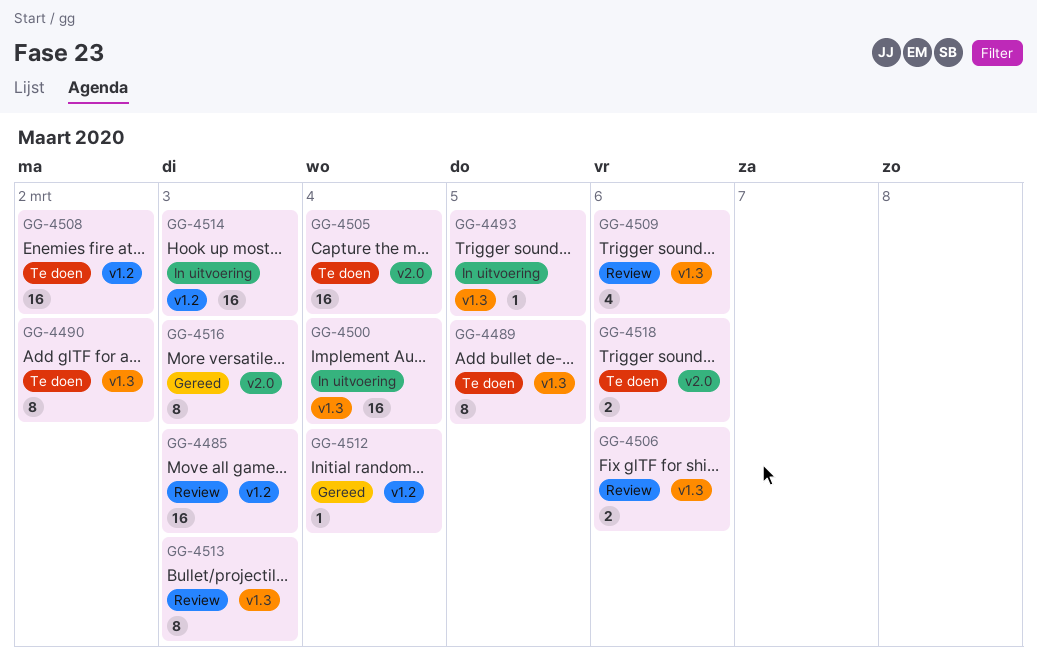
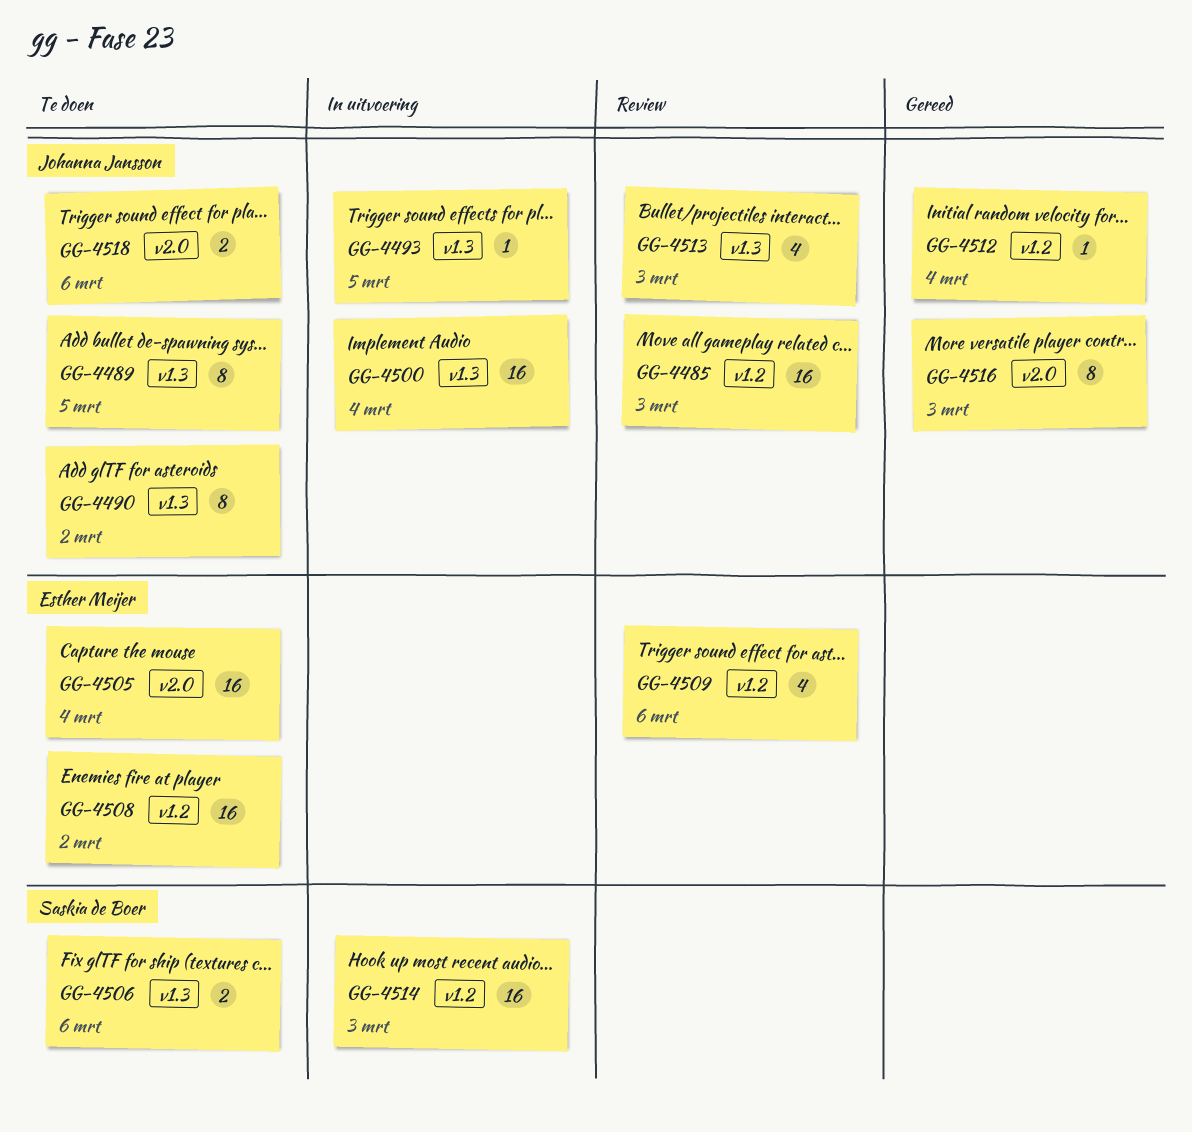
GG-4506, status: Review -> Te doen
GG-4509, label: v1.3 -> v1.2
GG-4513, estimate: 8 -> 4

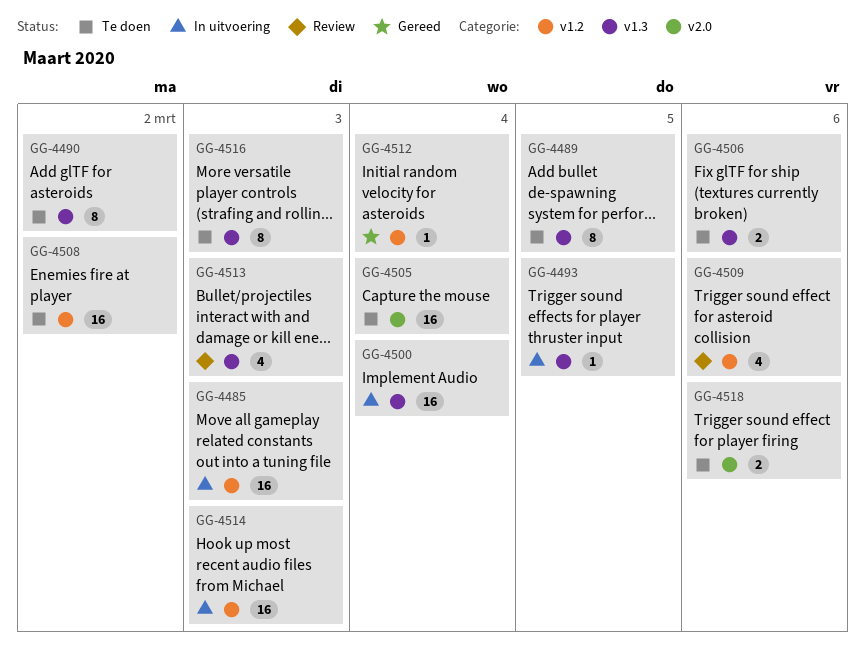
GG-4485, status: Review -> In uitvoering
GG-4516, status: Gereed -> Te doen
GG-4516, label: v2.0 -> v1.3

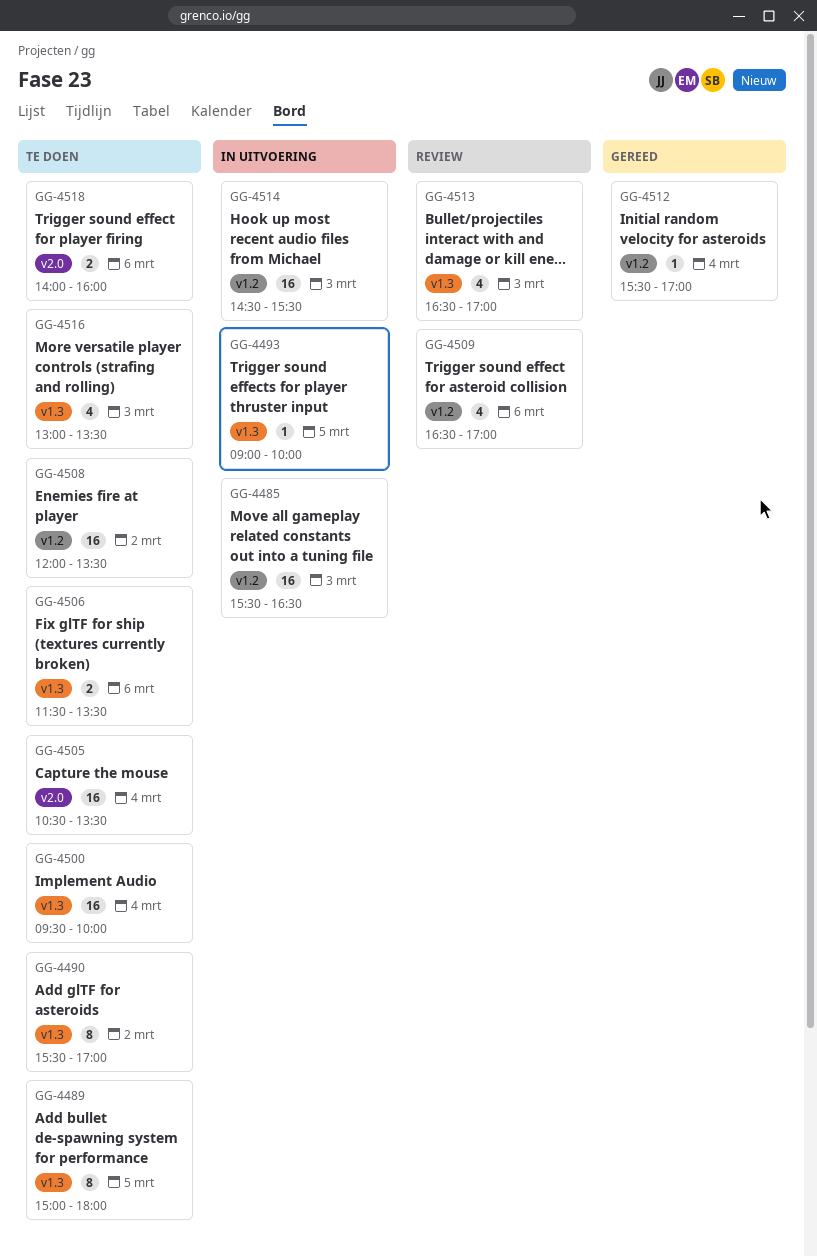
GG-4500, status: In uitvoering -> Te doen
GG-4516, estimate: 8 -> 4

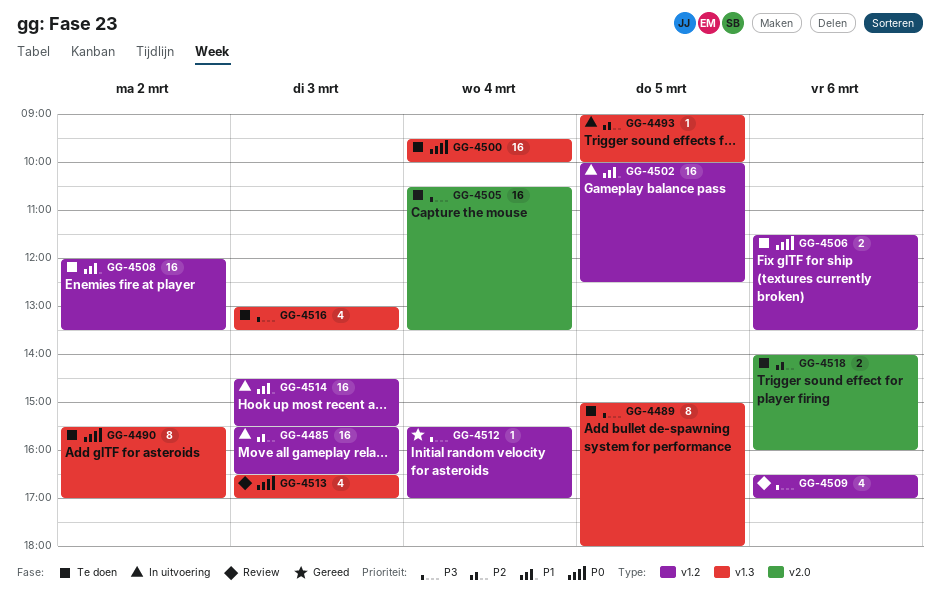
GG-4502: none -> present
GG-4506, label: v1.3 -> v1.2

